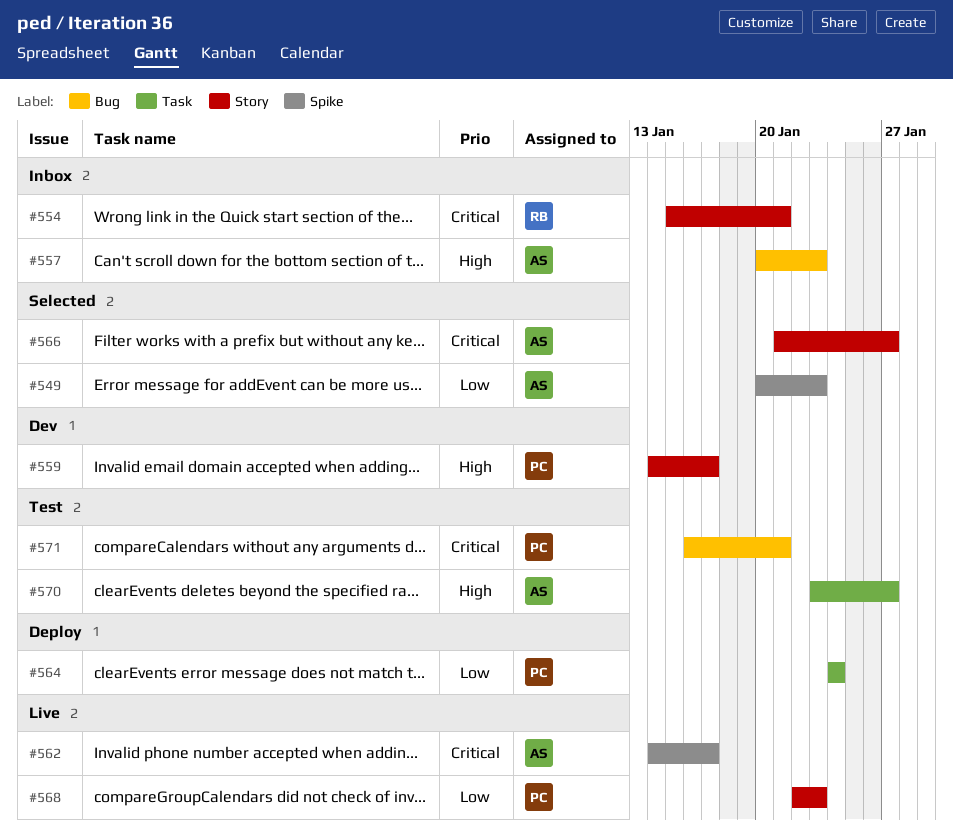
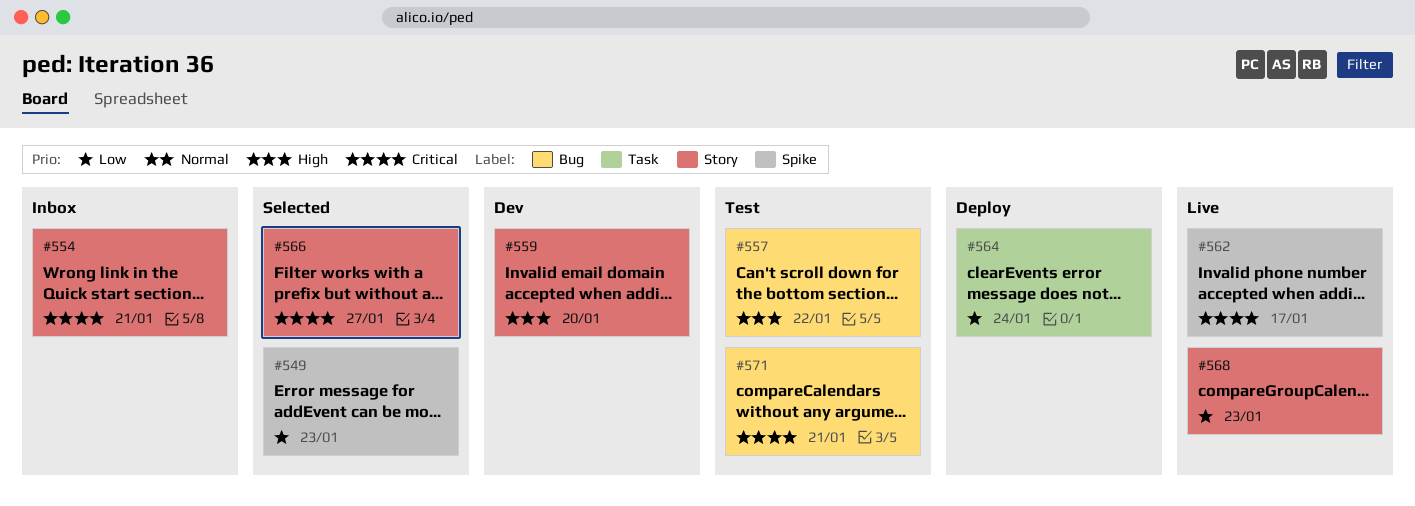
#557, status: Inbox -> Test
#557, due: Jan 23 -> Jan 22
#559, due: Jan 17 -> Jan 20
#570: present -> none

